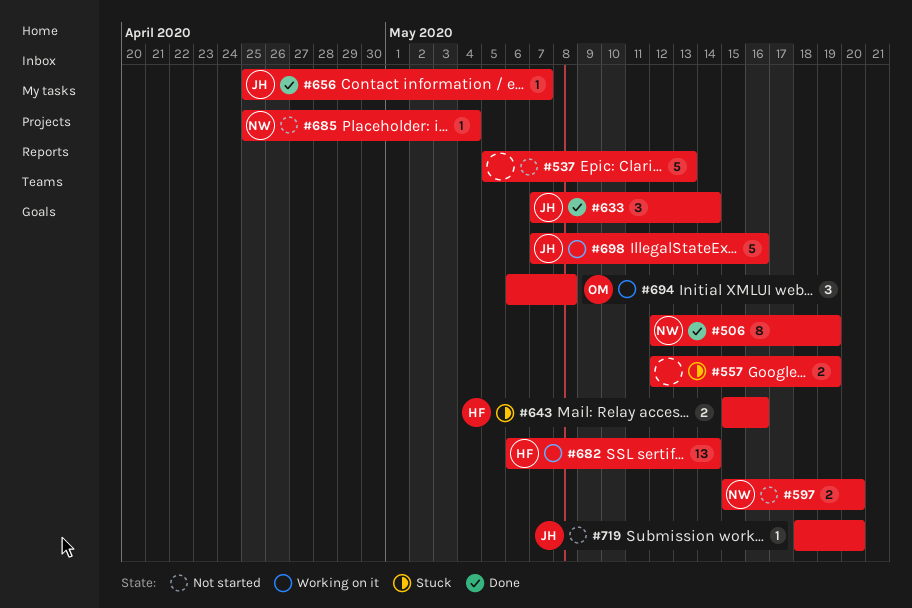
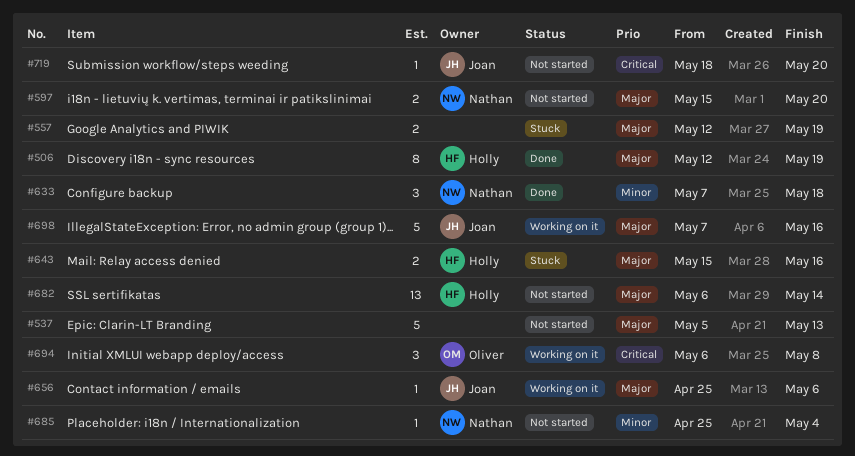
#506, owner: Nathan -> Holly
#633, owner: Joan -> Nathan
#633, due: May 14 -> May 18
#656, status: Done -> Working on it
#656, due: May 7 -> May 6
#682, status: Working on it -> Not started

